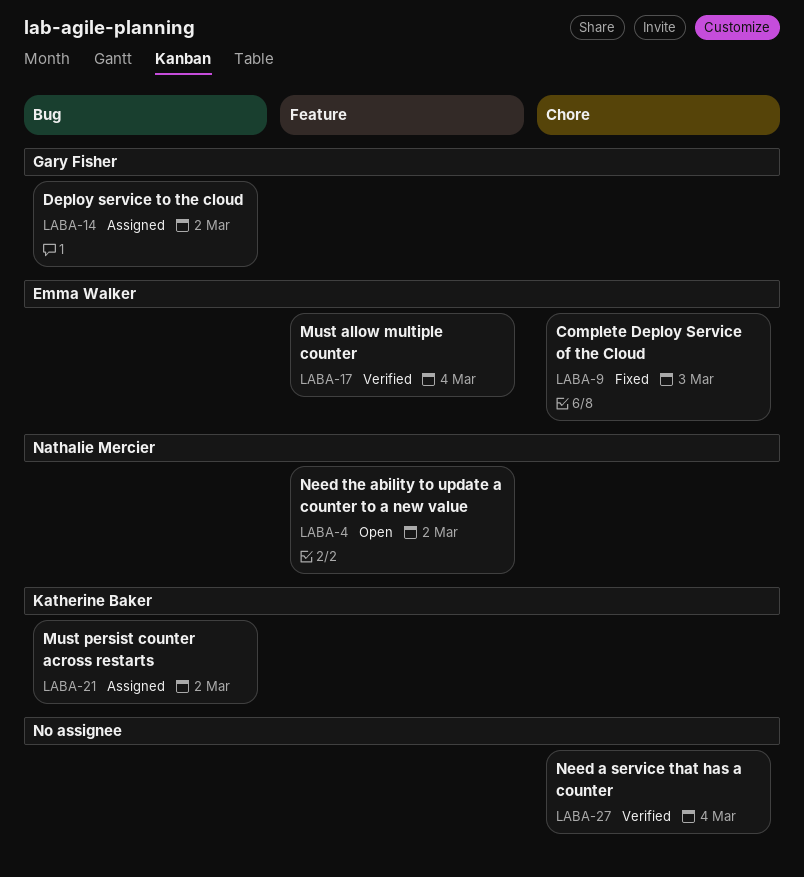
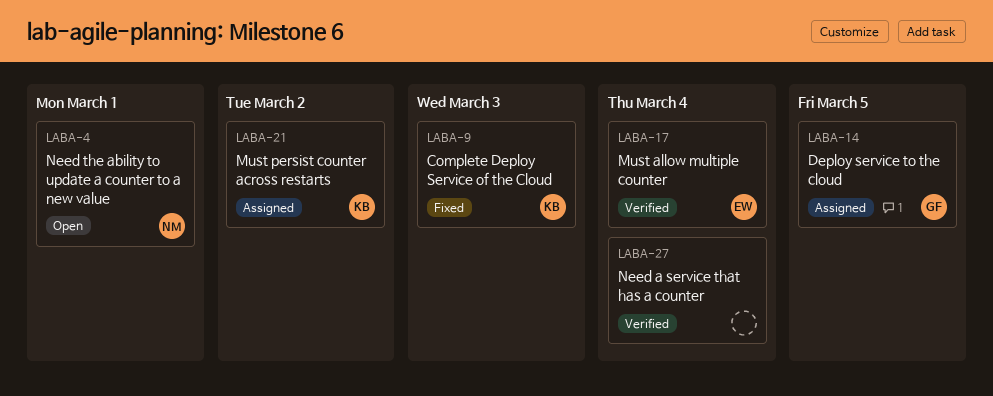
LABA-4, due: Mar 2 -> Mar 1
LABA-9, owner: Emma Walker -> Katherine Baker
LABA-14, due: Mar 2 -> Mar 5

